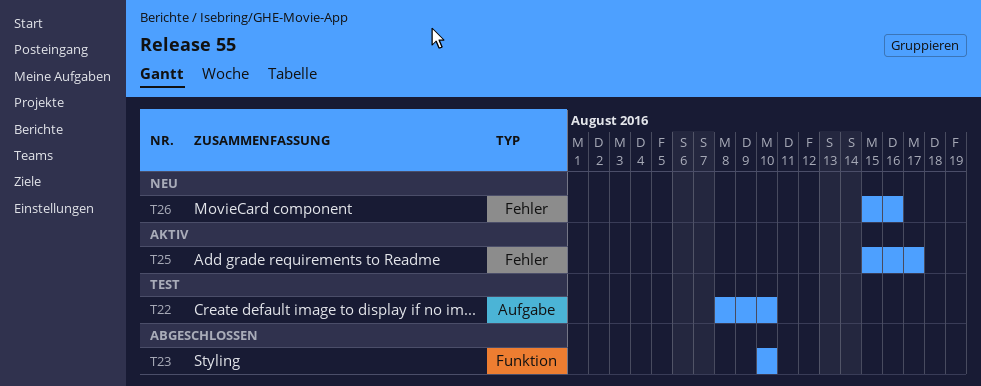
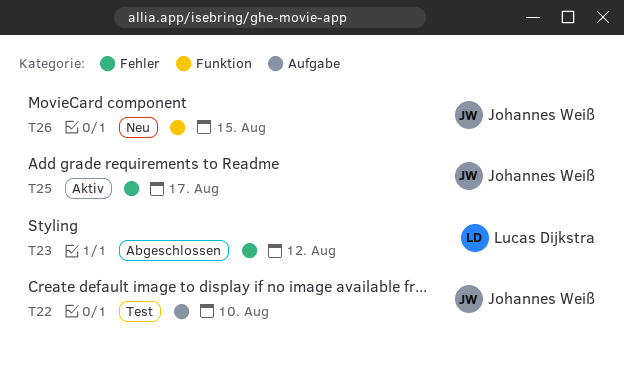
T23, label: Funktion -> Fehler
T23, due: Aug 10 -> Aug 12
T26, label: Fehler -> Funktion
T26, due: Aug 16 -> Aug 15

